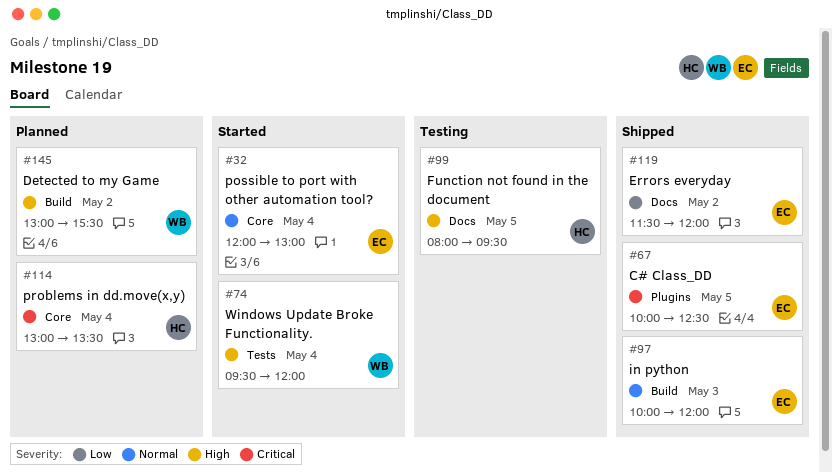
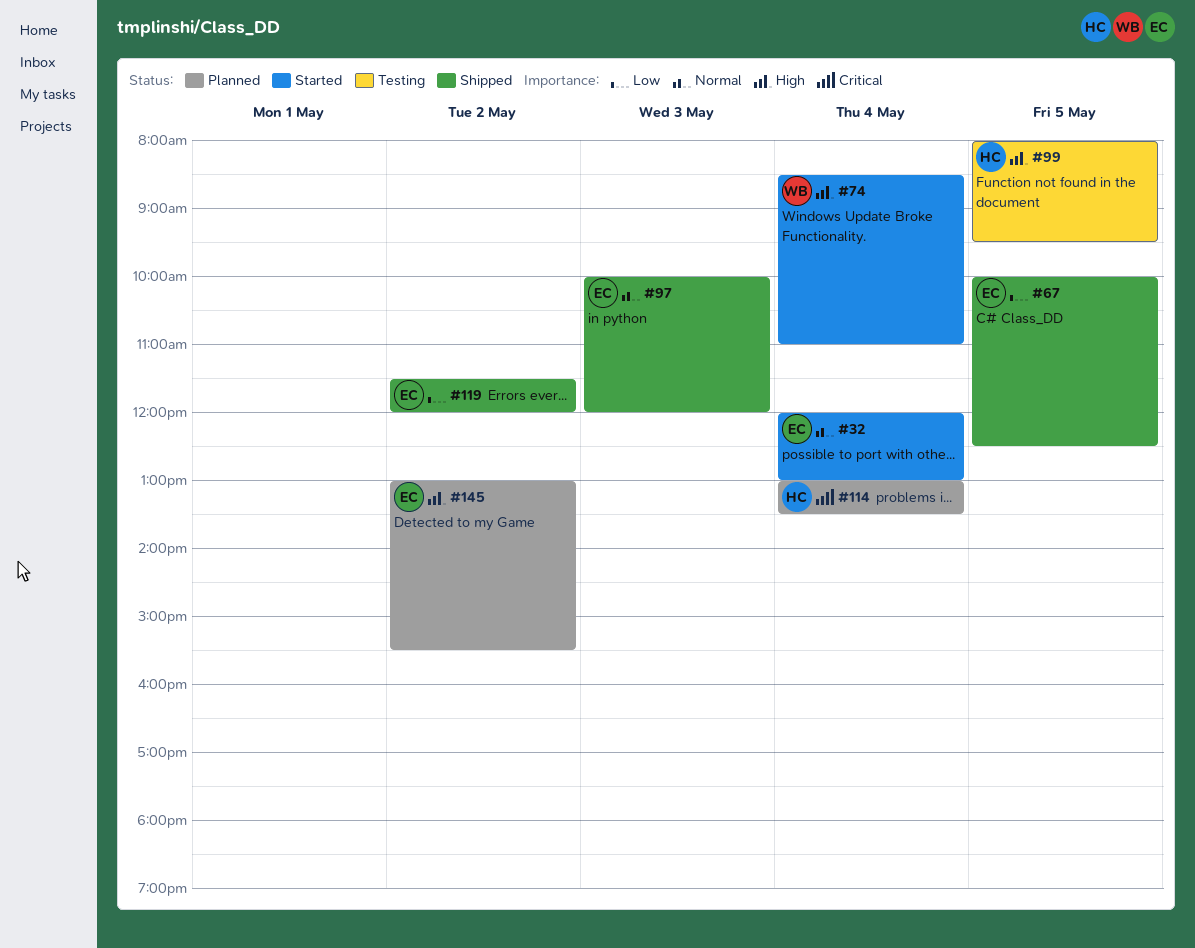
#67, priority: Critical -> Low
#74, begins: 09:30 -> 08:30
#74, ends: 12:00 -> 11:00
#145, owner: WB -> EC

